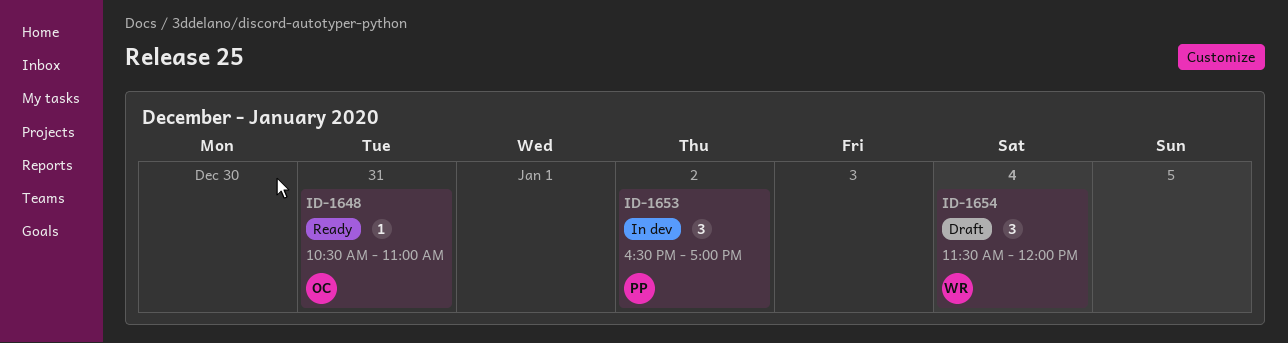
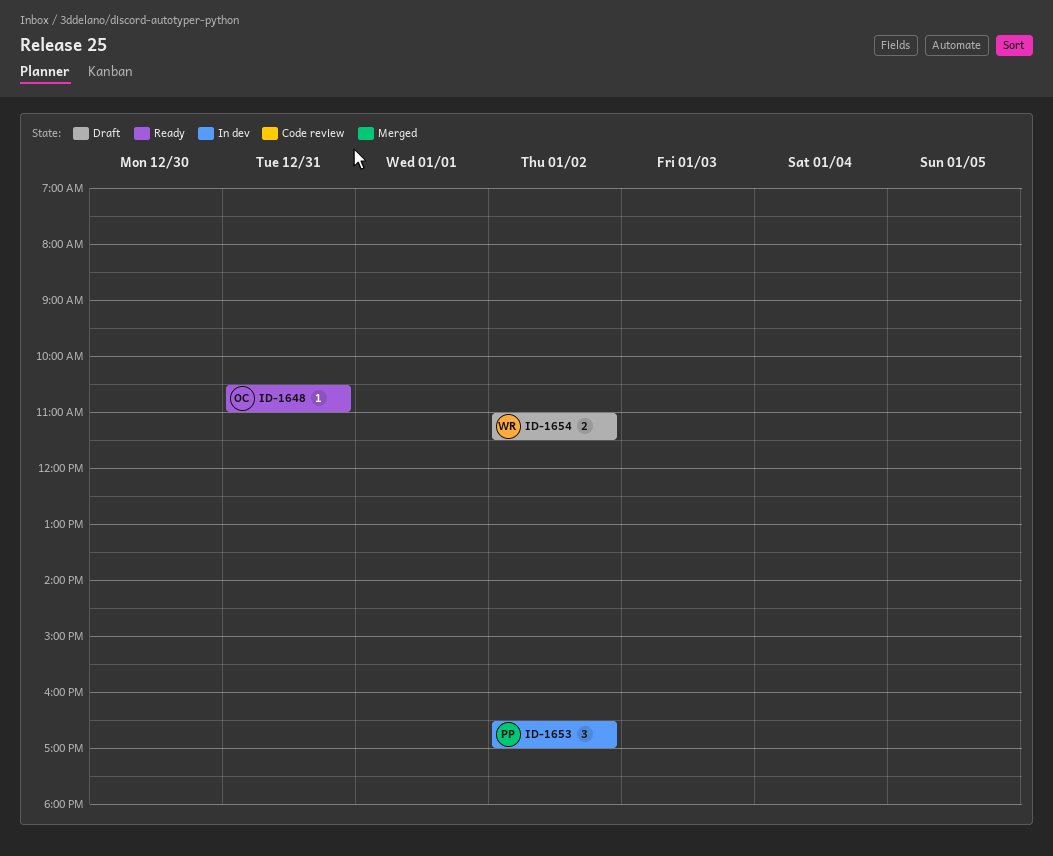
ID-1654, estimate: 3 -> 2
ID-1654, day: Jan 4 -> Jan 2
ID-1654, begins: 11:30 -> 11:00
ID-1654, ends: 12:00 -> 11:30

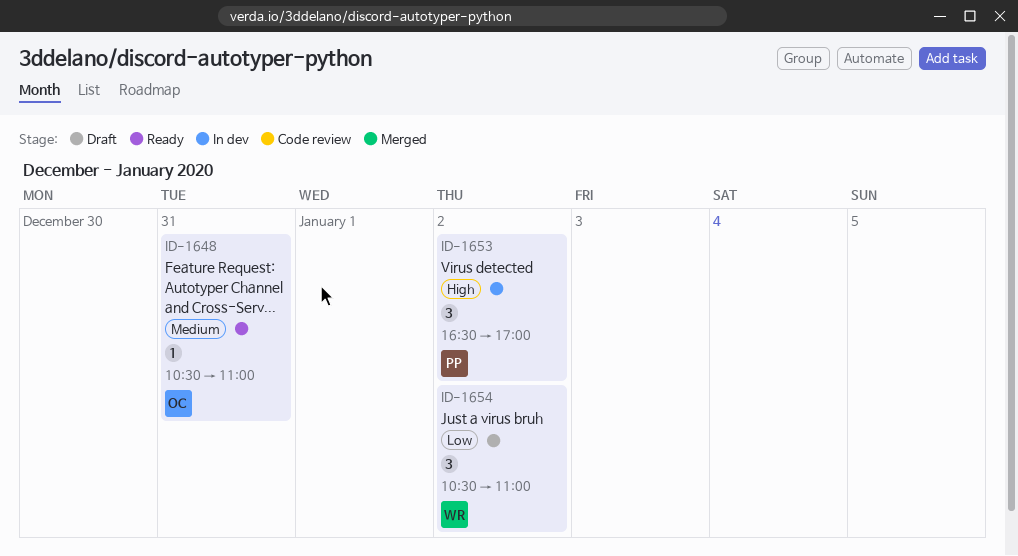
ID-1654, estimate: 2 -> 3
ID-1654, begins: 11:00 -> 10:30
ID-1654, ends: 11:30 -> 11:00

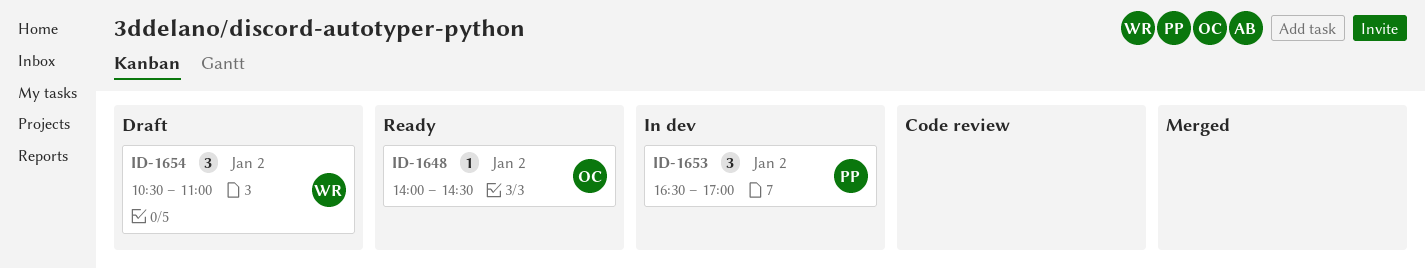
ID-1648, day: Dec 31 -> Jan 2
ID-1648, begins: 10:30 -> 14:00
ID-1648, ends: 11:00 -> 14:30

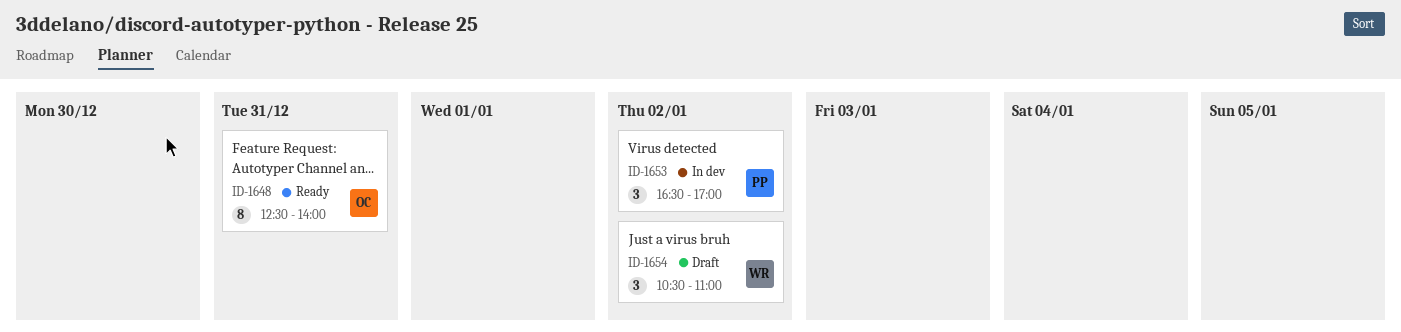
ID-1648, estimate: 1 -> 8
ID-1648, day: Jan 2 -> Dec 31
ID-1648, begins: 14:00 -> 12:30
ID-1648, ends: 14:30 -> 14:00

